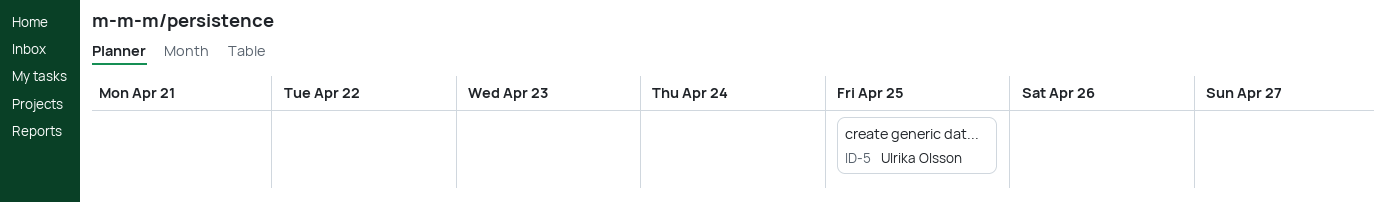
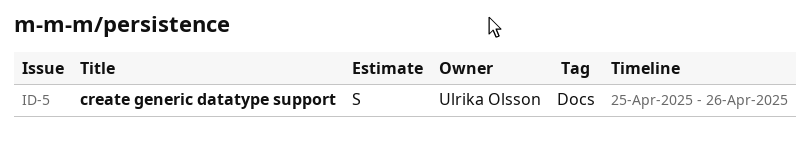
ID-5, due: Apr 25 -> Apr 26

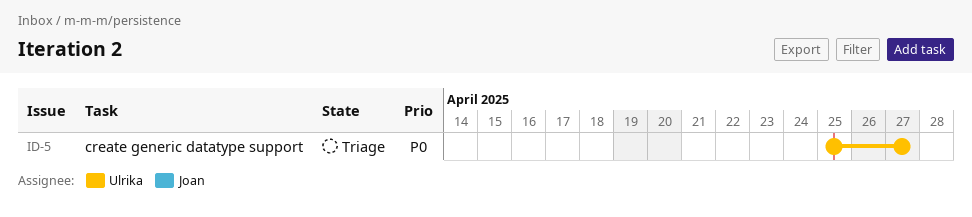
ID-5, due: Apr 26 -> Apr 27

